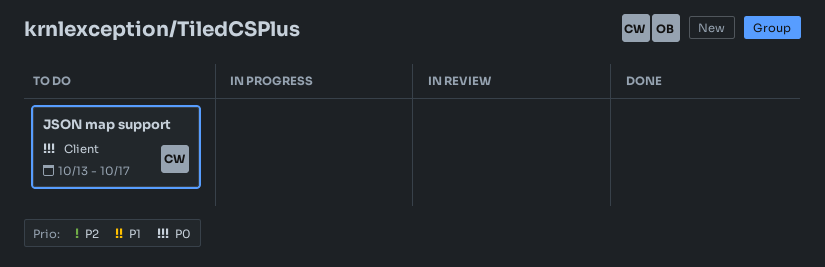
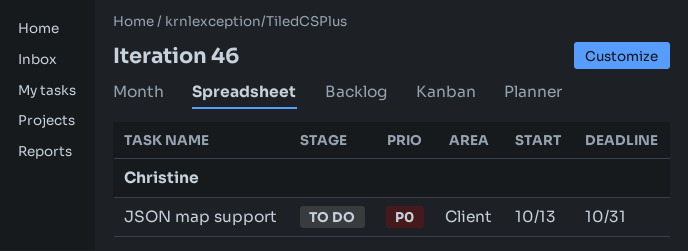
JSON map support, due: Oct 17 -> Oct 31

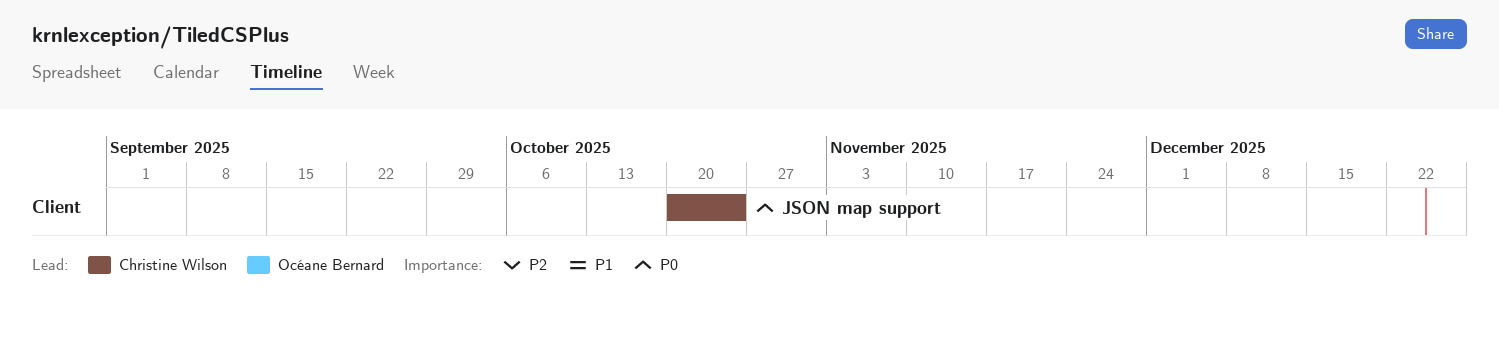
JSON map support, start: Oct 13 -> Oct 20
JSON map support, due: Oct 31 -> Oct 24

